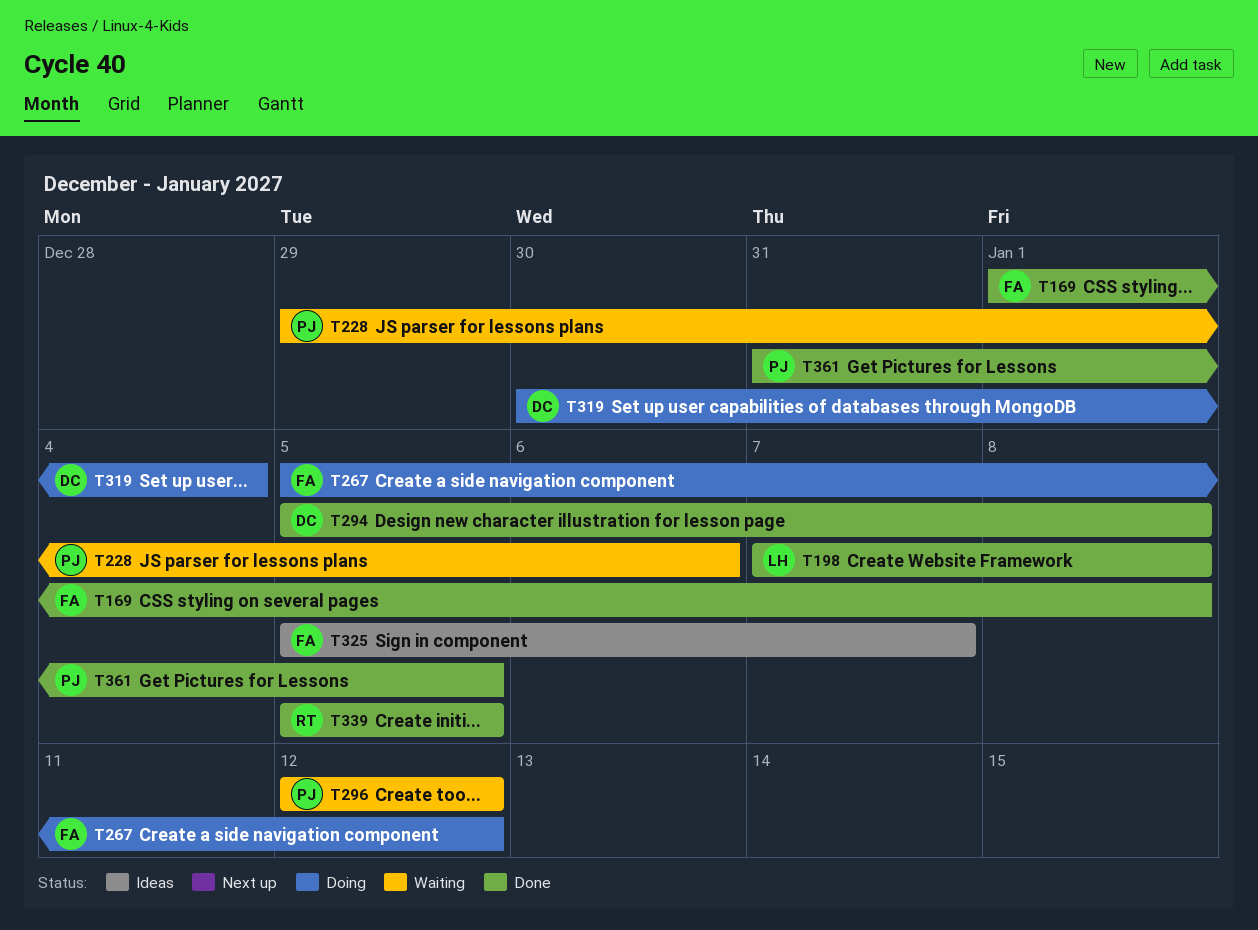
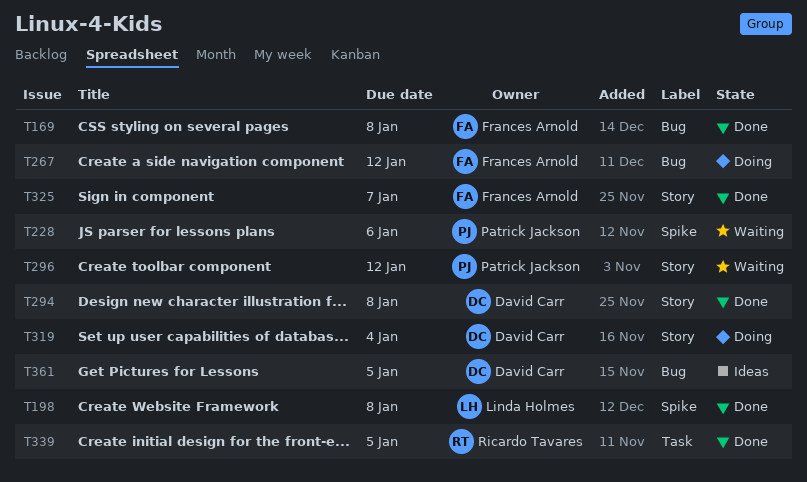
T325, status: Ideas -> Done
T361, status: Done -> Ideas
T361, owner: Patrick Jackson -> David Carr

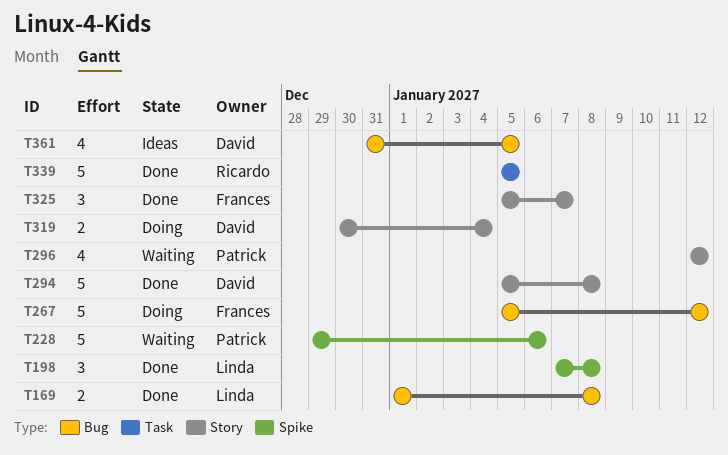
T169, owner: Frances Arnold -> Linda Holmes

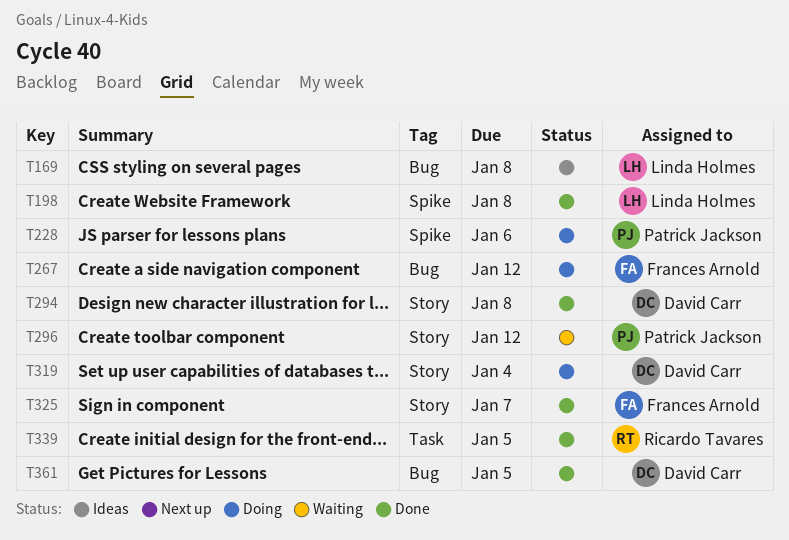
T169, status: Done -> Ideas
T228, status: Waiting -> Doing
T361, status: Ideas -> Done

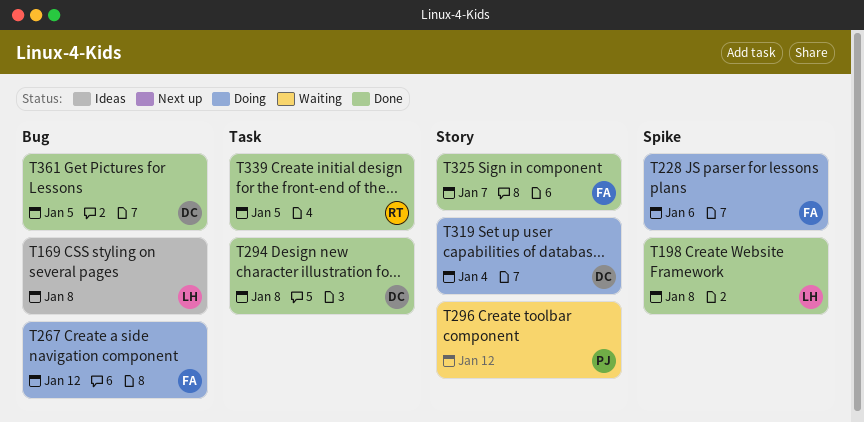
T228, owner: Patrick Jackson -> Frances Arnold
T294, label: Story -> Task

